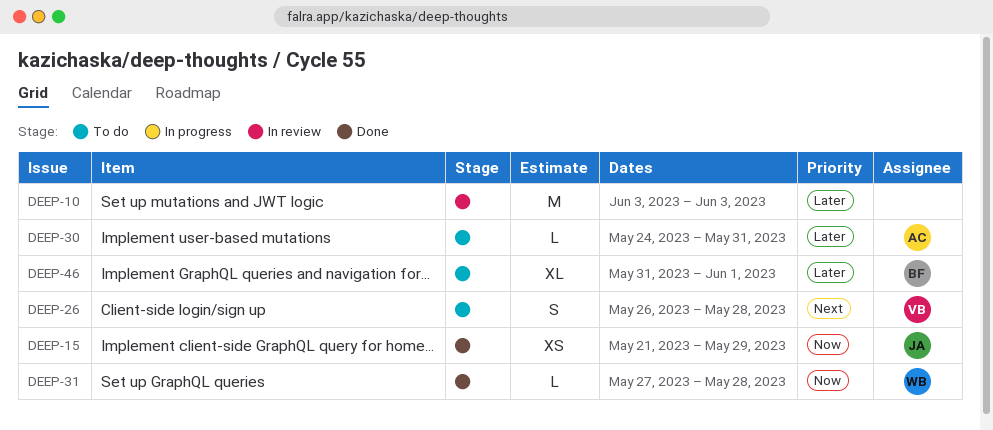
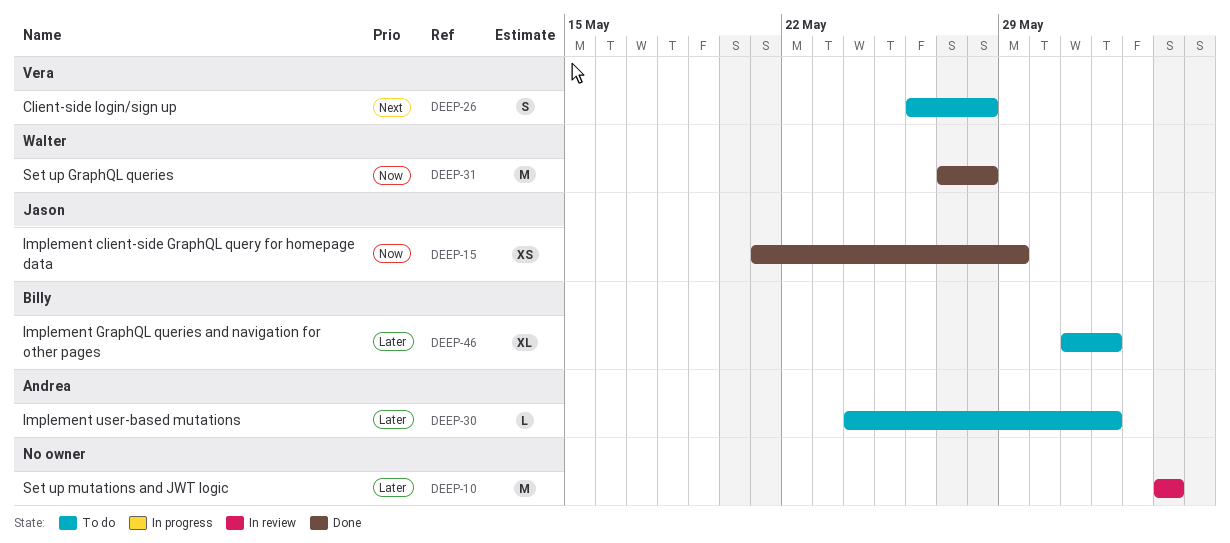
DEEP-30, due: May 31 -> Jun 1
DEEP-31, estimate: L -> M

